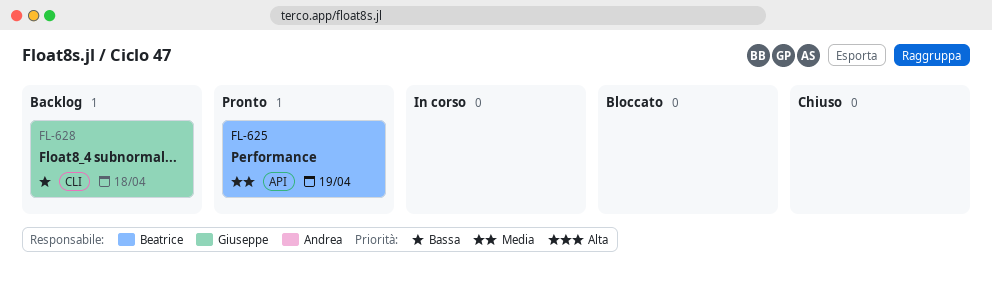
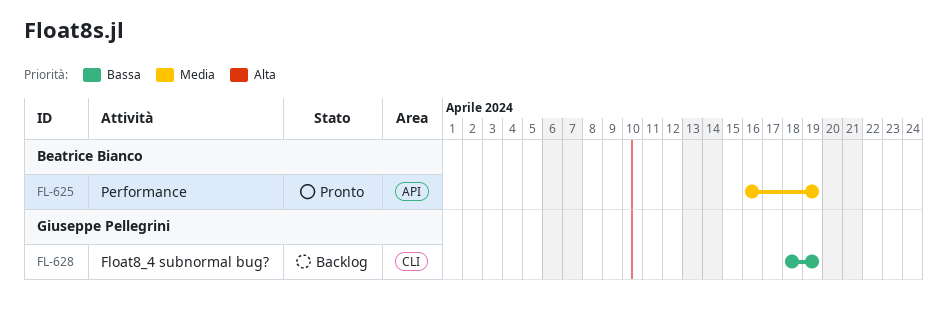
FL-628, due: Apr 18 -> Apr 19

